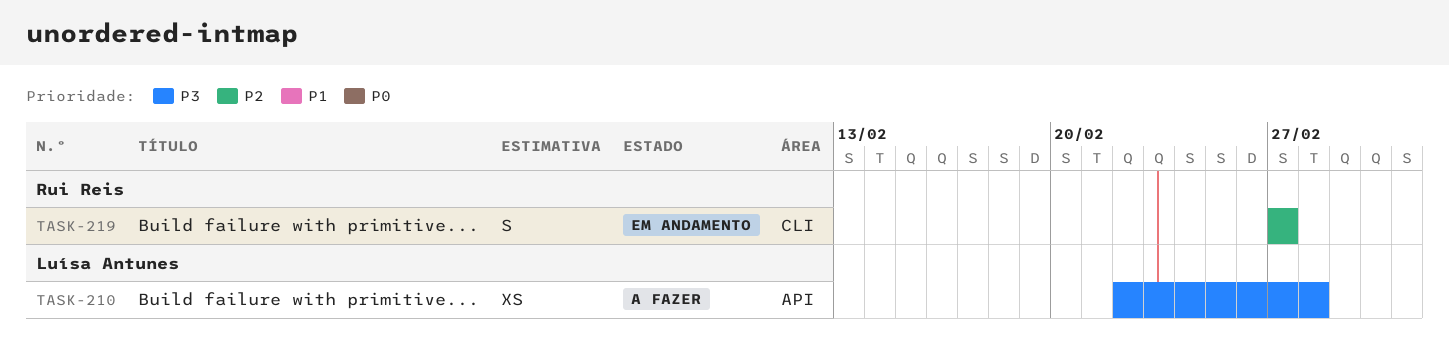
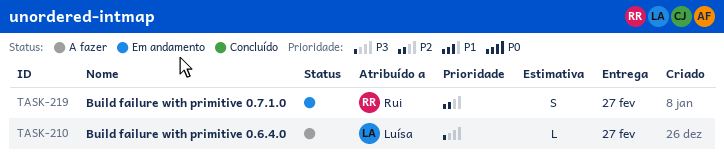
TASK-210, estimate: XS -> L
TASK-210, due: Feb 28 -> Feb 27

